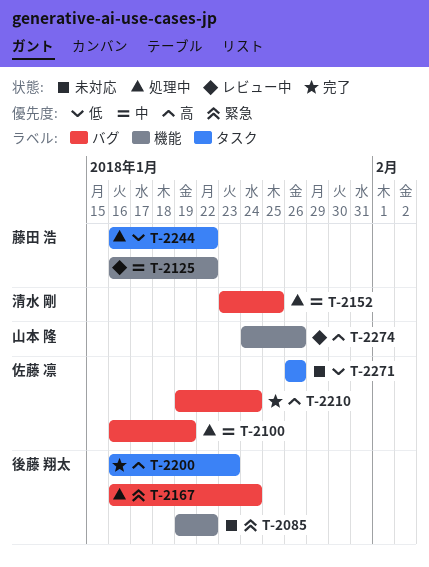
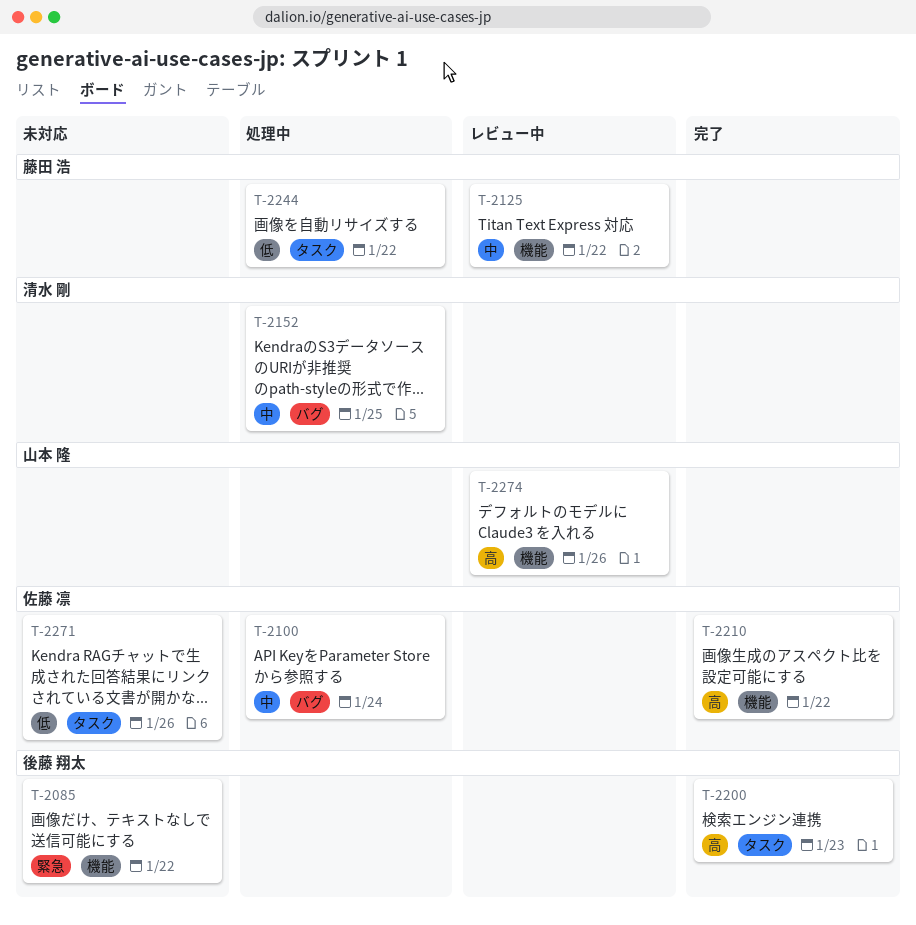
T-2100, due: Jan 19 -> Jan 24
T-2167: present -> none
T-2210, label: バグ -> 機能
T-2210, due: Jan 24 -> Jan 22

